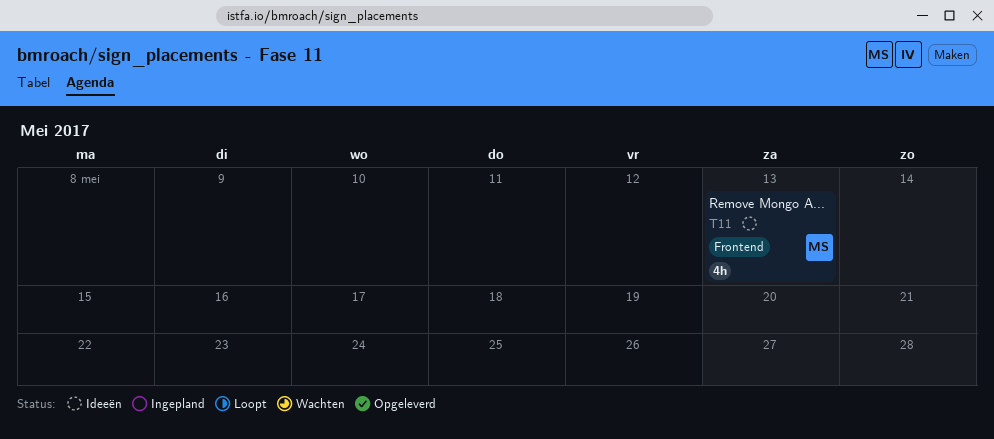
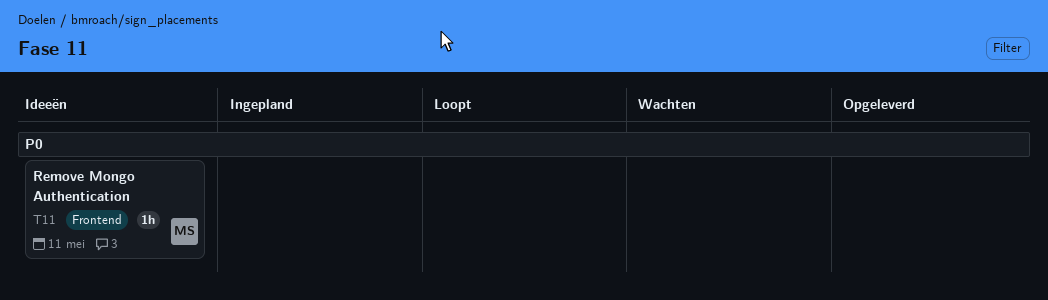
T11, estimate: 4h -> 1h
T11, due: May 13 -> May 11

